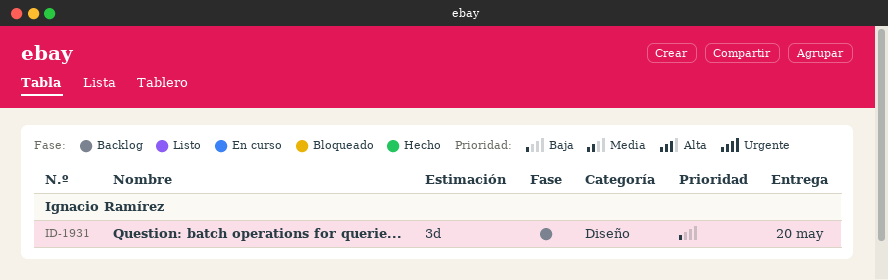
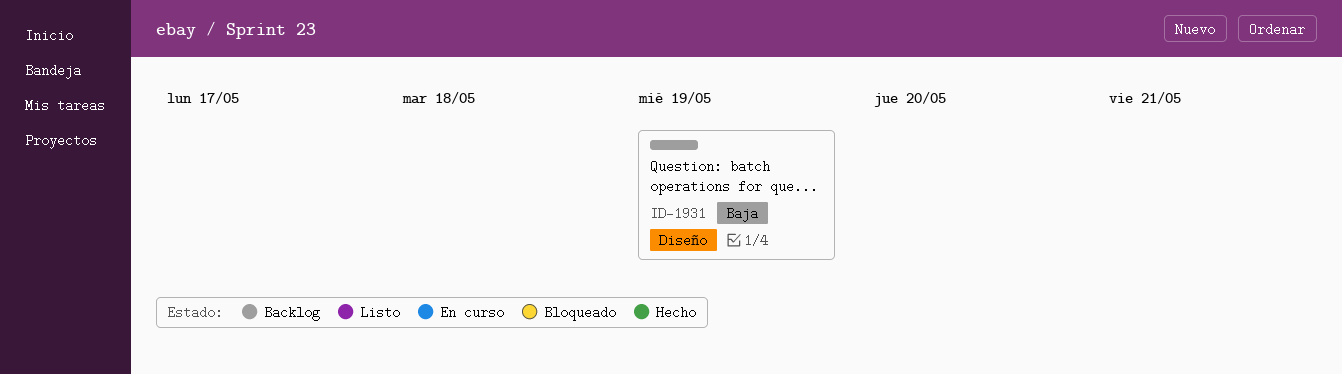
ID-1931, due: May 20 -> May 19

